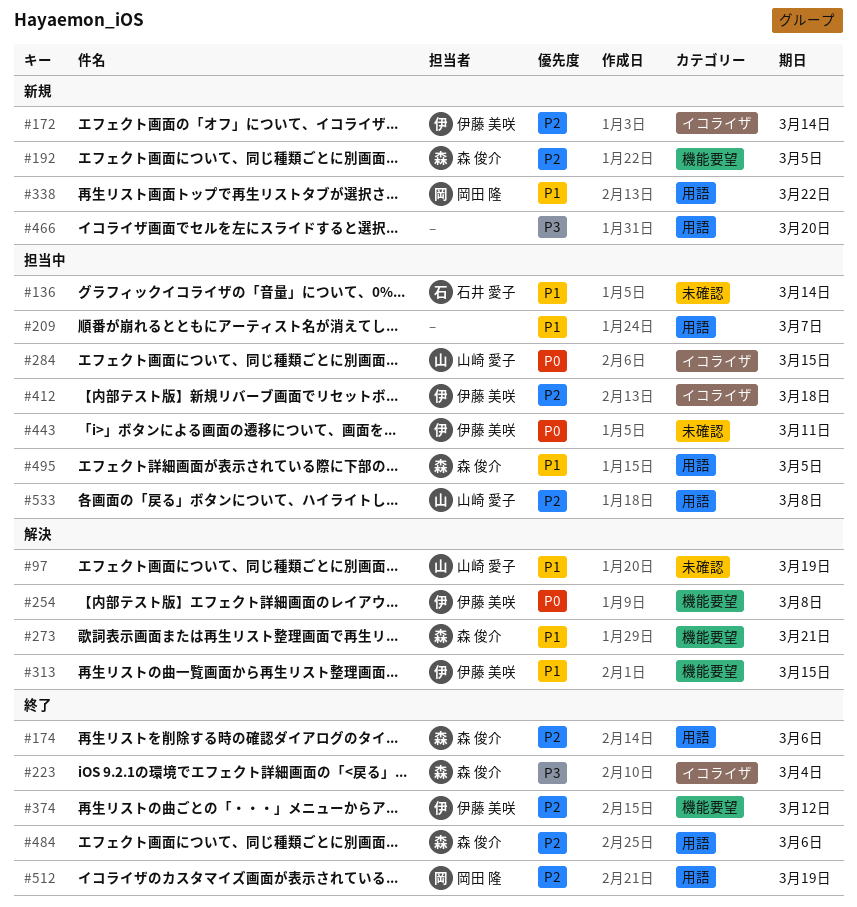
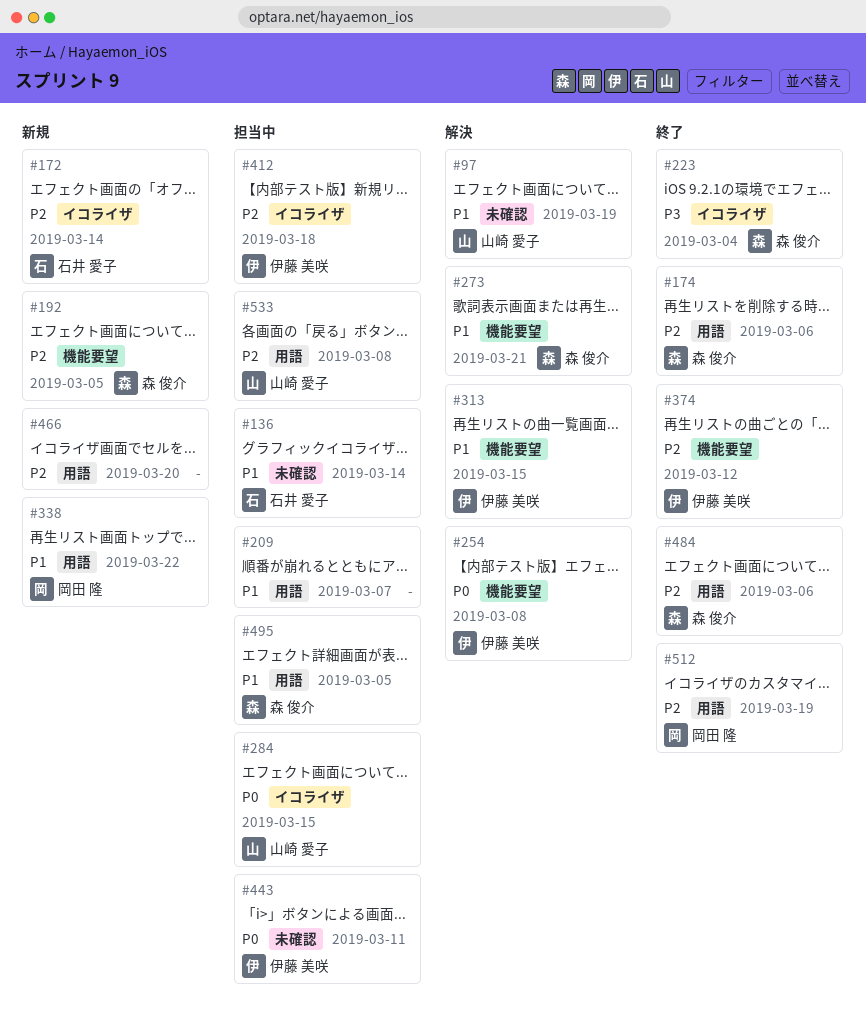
#172, owner: 伊藤 美咲 -> 石井 愛子
#466, priority: P3 -> P2

